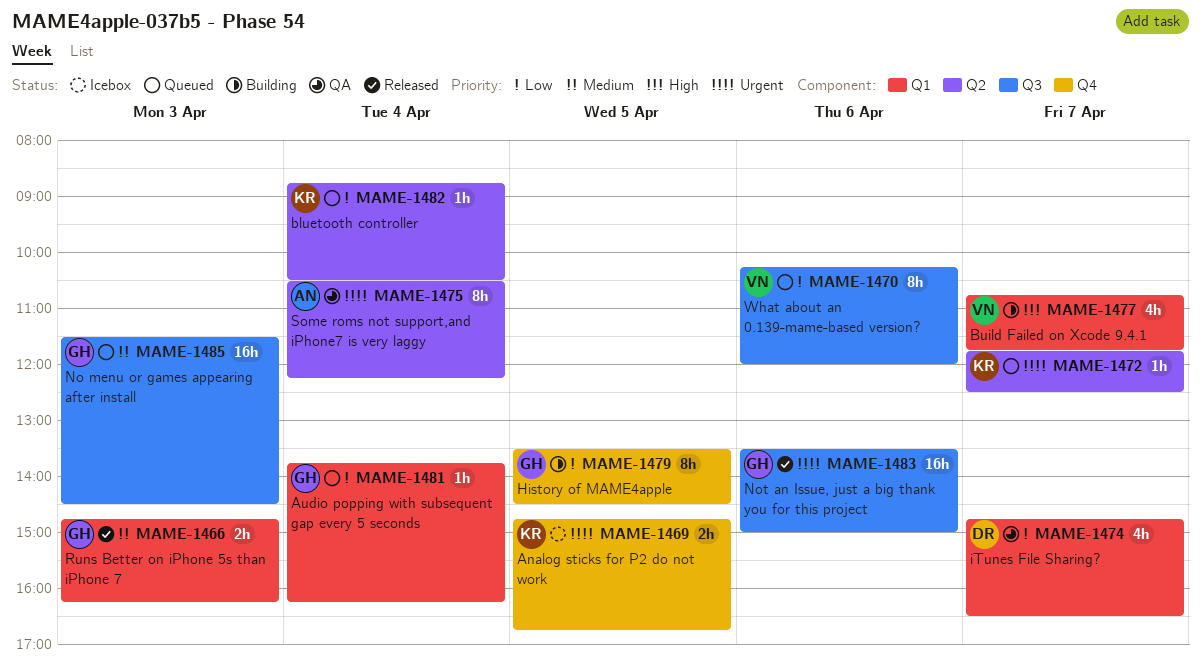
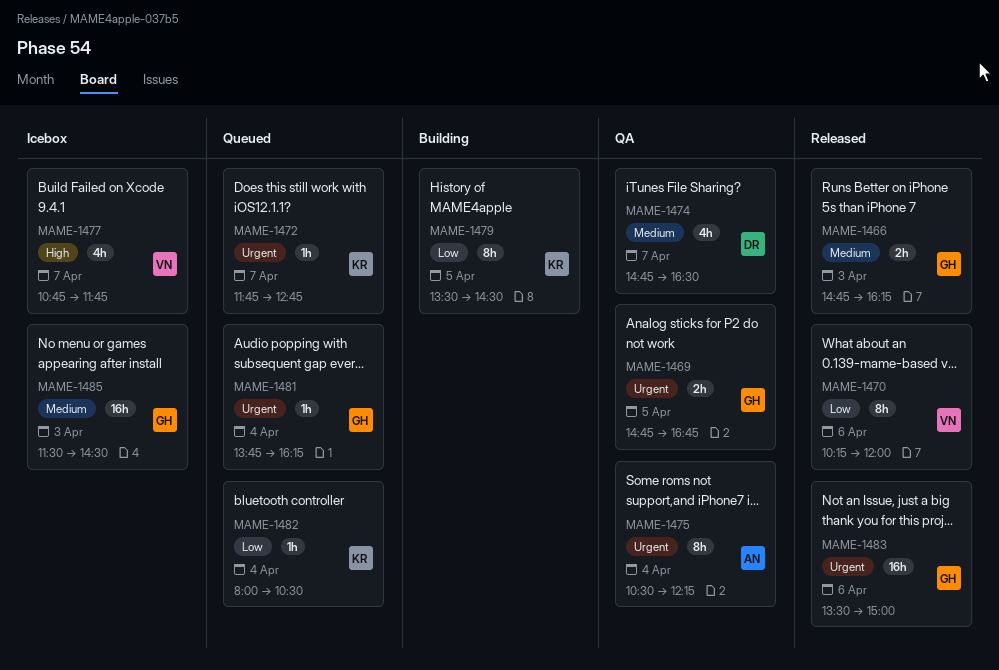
MAME-1469, status: Icebox -> QA
MAME-1469, owner: KR -> GH
MAME-1470, status: Queued -> Released
MAME-1472, ends: 12:30 -> 12:45
MAME-1474, priority: Low -> Medium
MAME-1477, status: Building -> Icebox
MAME-1479, owner: GH -> KR
MAME-1481, priority: Low -> Urgent
MAME-1482, begins: 08:45 -> 08:00
MAME-1485, status: Queued -> Icebox

